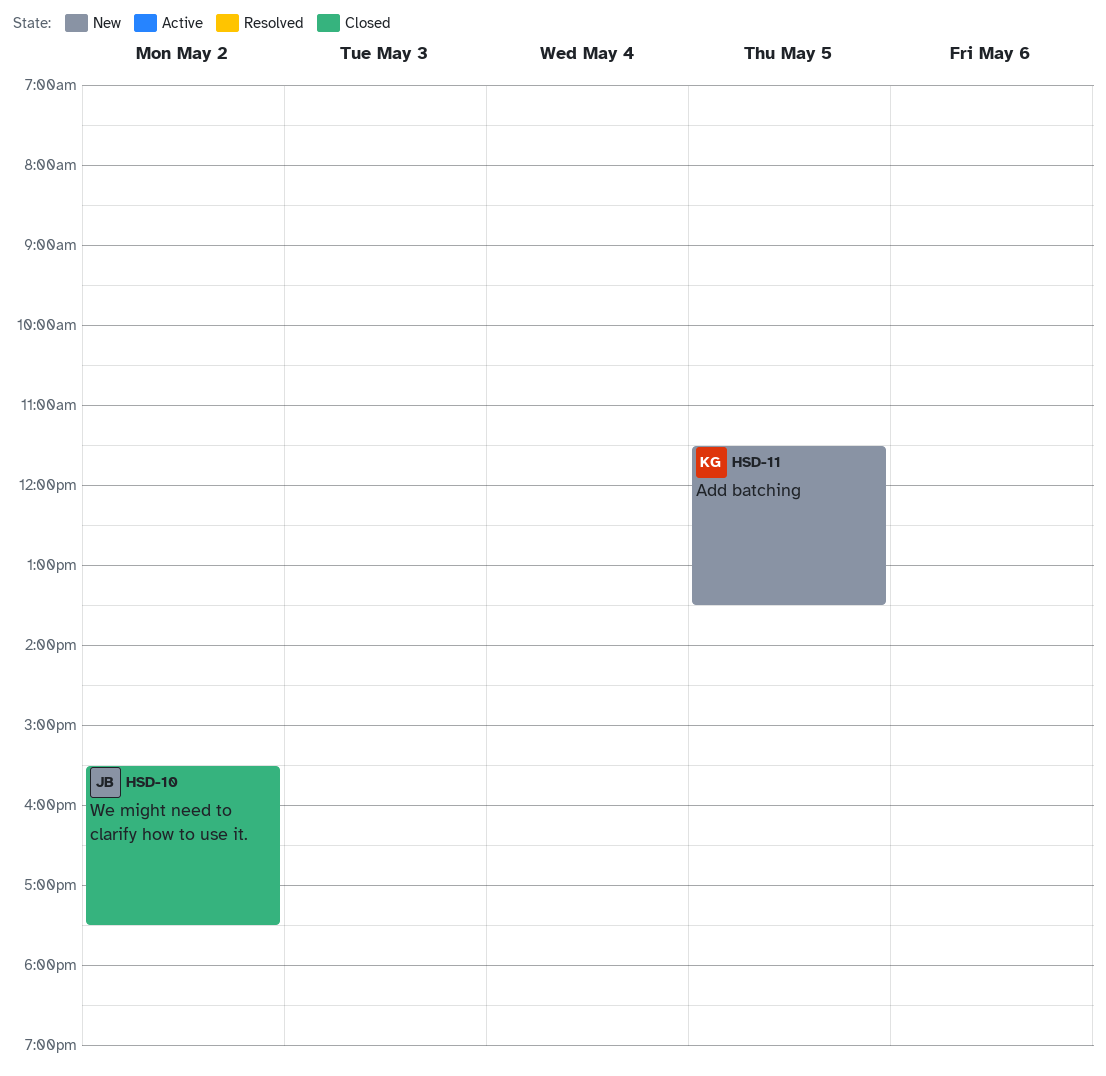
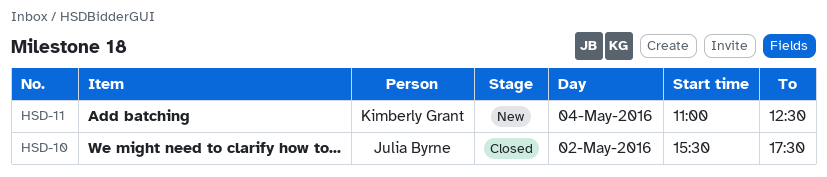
HSD-11, day: May 5 -> May 4
HSD-11, begins: 11:30 -> 11:00
HSD-11, ends: 13:30 -> 12:30

